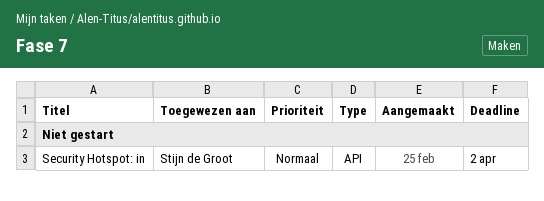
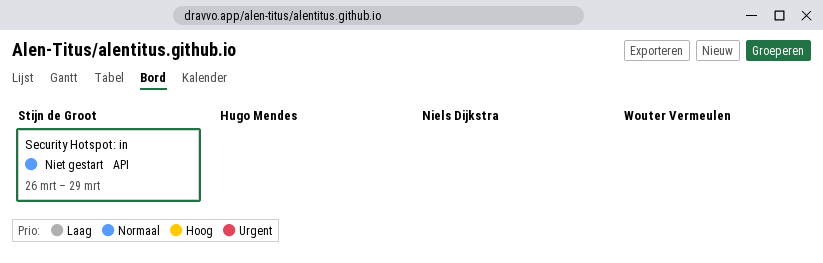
Security Hotspot: in, due: Apr 2 -> Mar 29

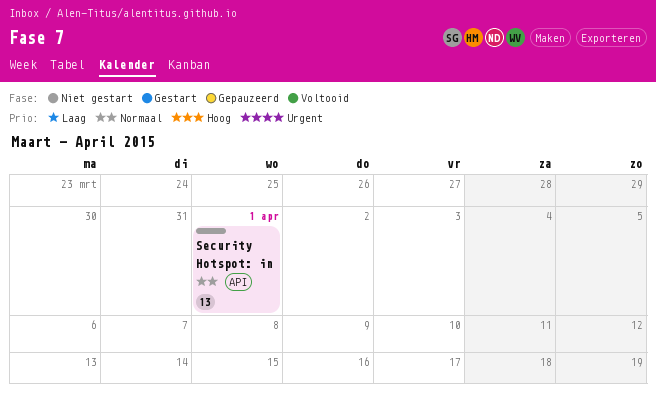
Security Hotspot: in, due: Mar 29 -> Apr 1

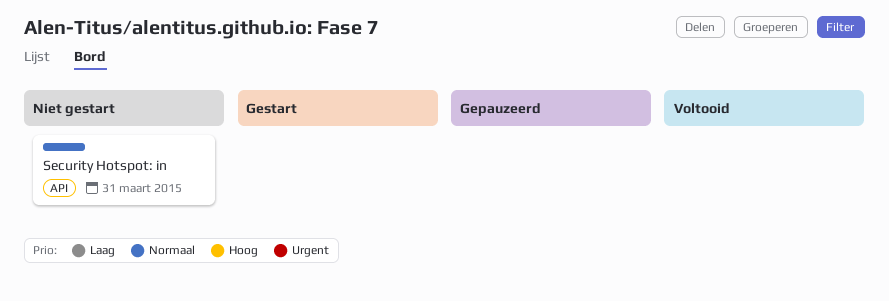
Security Hotspot: in, due: Apr 1 -> Mar 31

